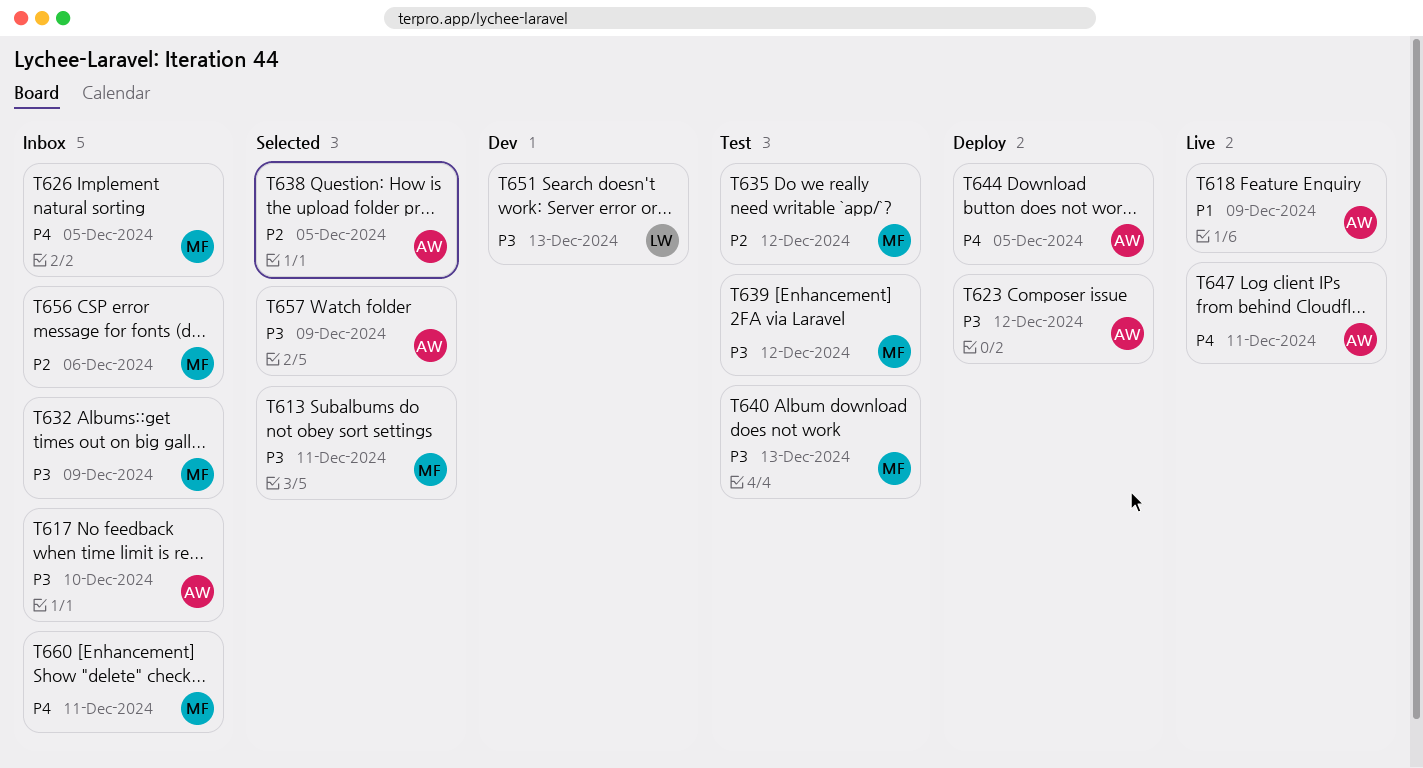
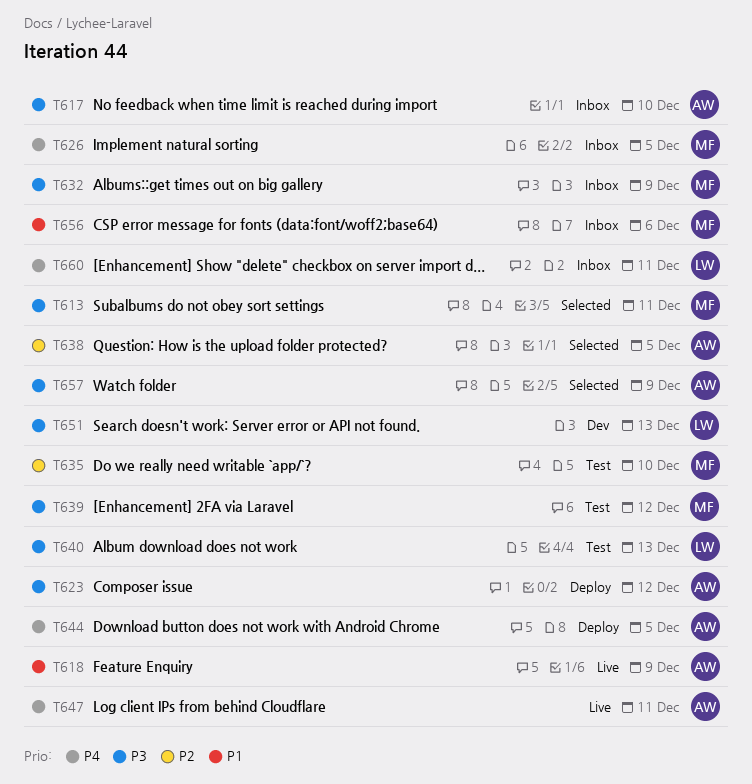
T635, due: Dec 12 -> Dec 10
T640, owner: MF -> LW
T656, priority: P2 -> P1
T660, owner: MF -> LW

